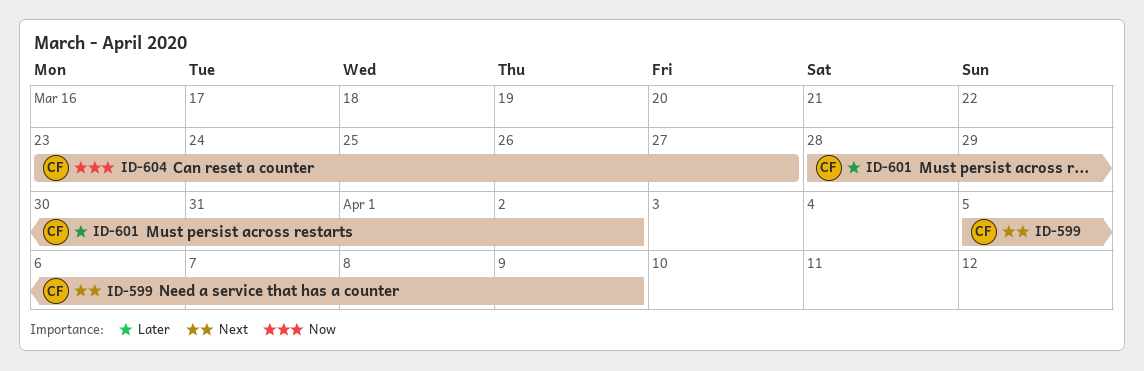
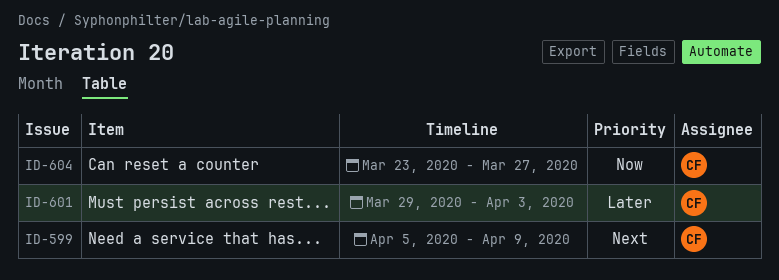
ID-601, start: Mar 28 -> Mar 29
ID-601, due: Apr 2 -> Apr 3

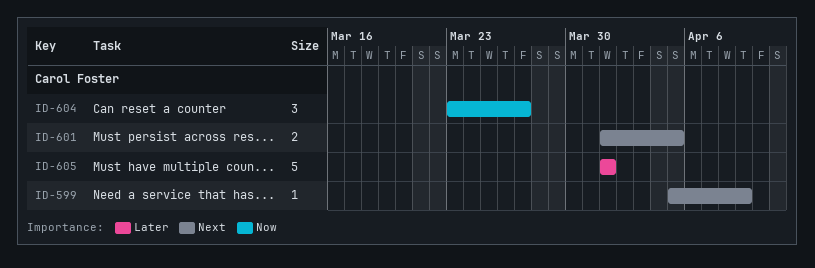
ID-601, priority: Later -> Next
ID-601, start: Mar 29 -> Apr 1
ID-601, due: Apr 3 -> Apr 5
ID-605: none -> present

